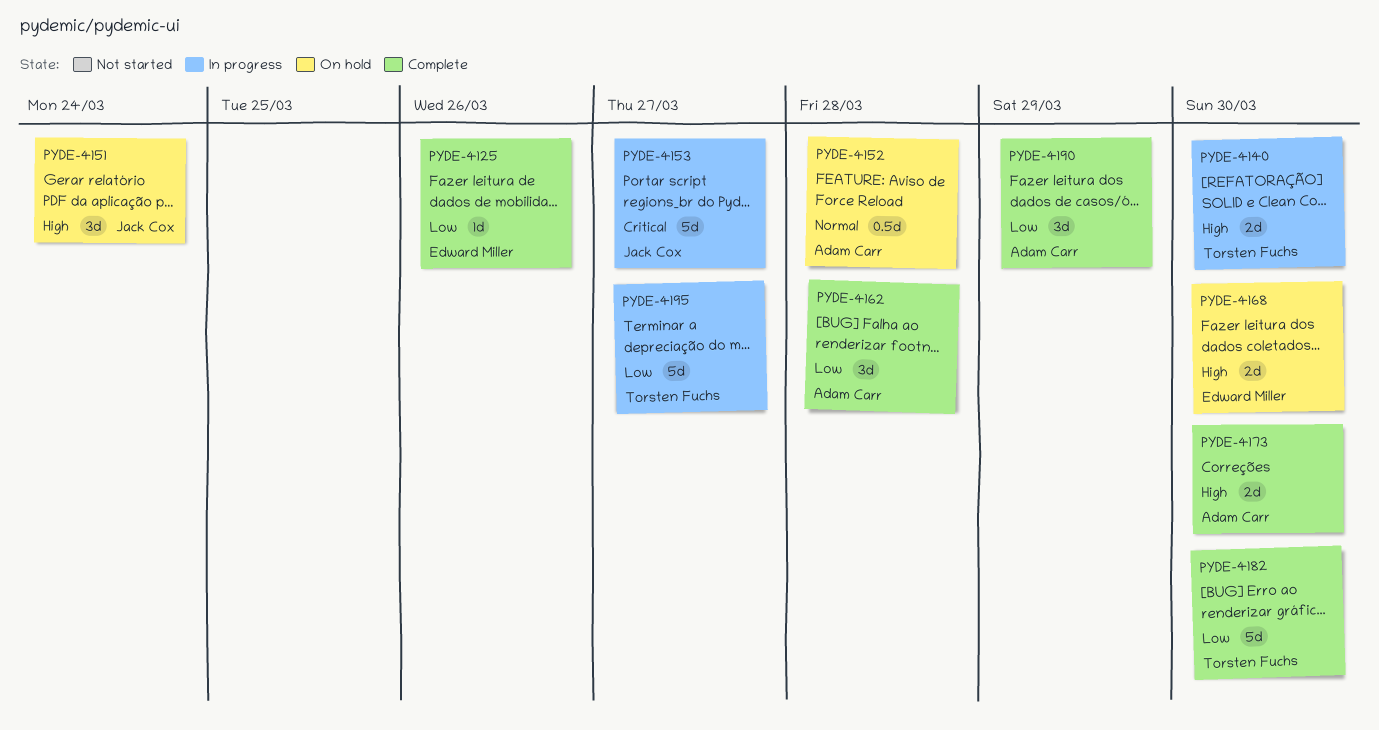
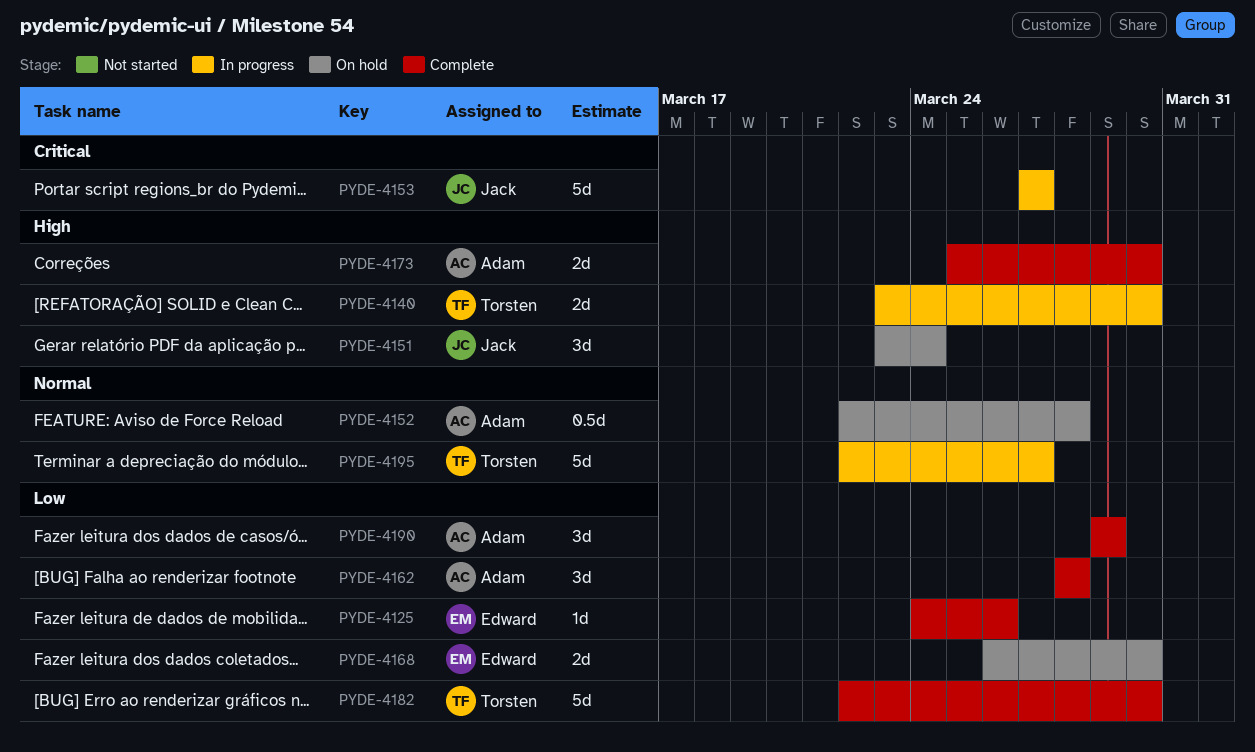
PYDE-4168, priority: High -> Low
PYDE-4195, priority: Low -> Normal

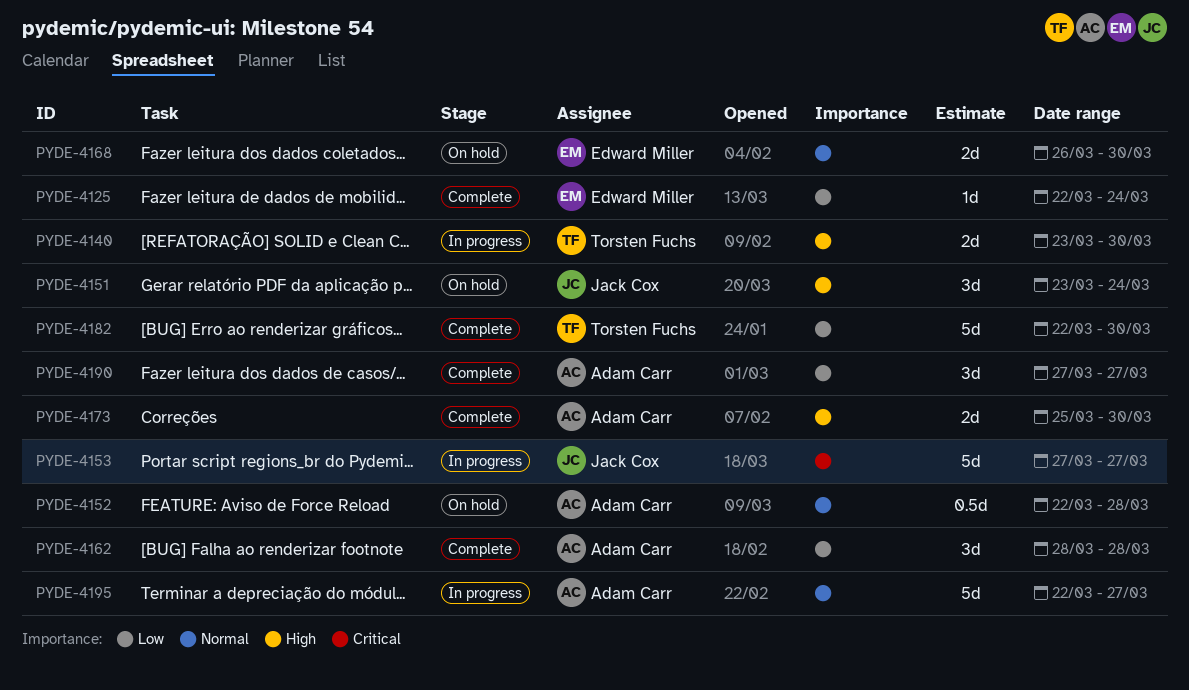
PYDE-4125, start: Mar 24 -> Mar 22
PYDE-4125, due: Mar 26 -> Mar 24
PYDE-4168, priority: Low -> Normal
PYDE-4190, start: Mar 29 -> Mar 27
PYDE-4190, due: Mar 29 -> Mar 27
PYDE-4195, owner: Torsten Fuchs -> Adam Carr

